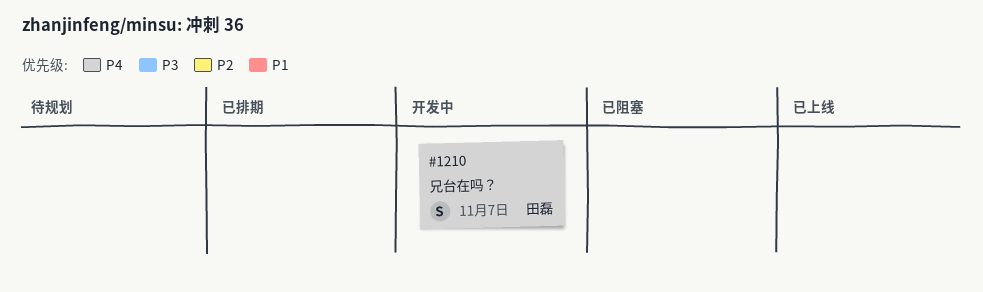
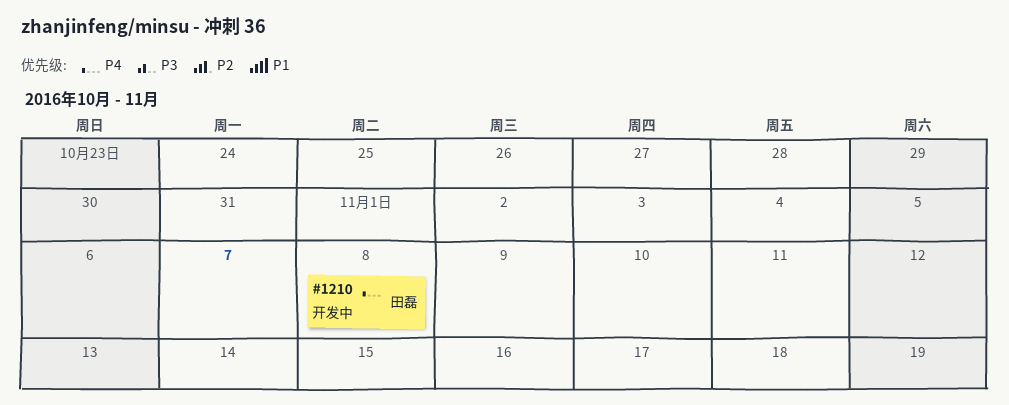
#1210, due: Nov 7 -> Nov 8

